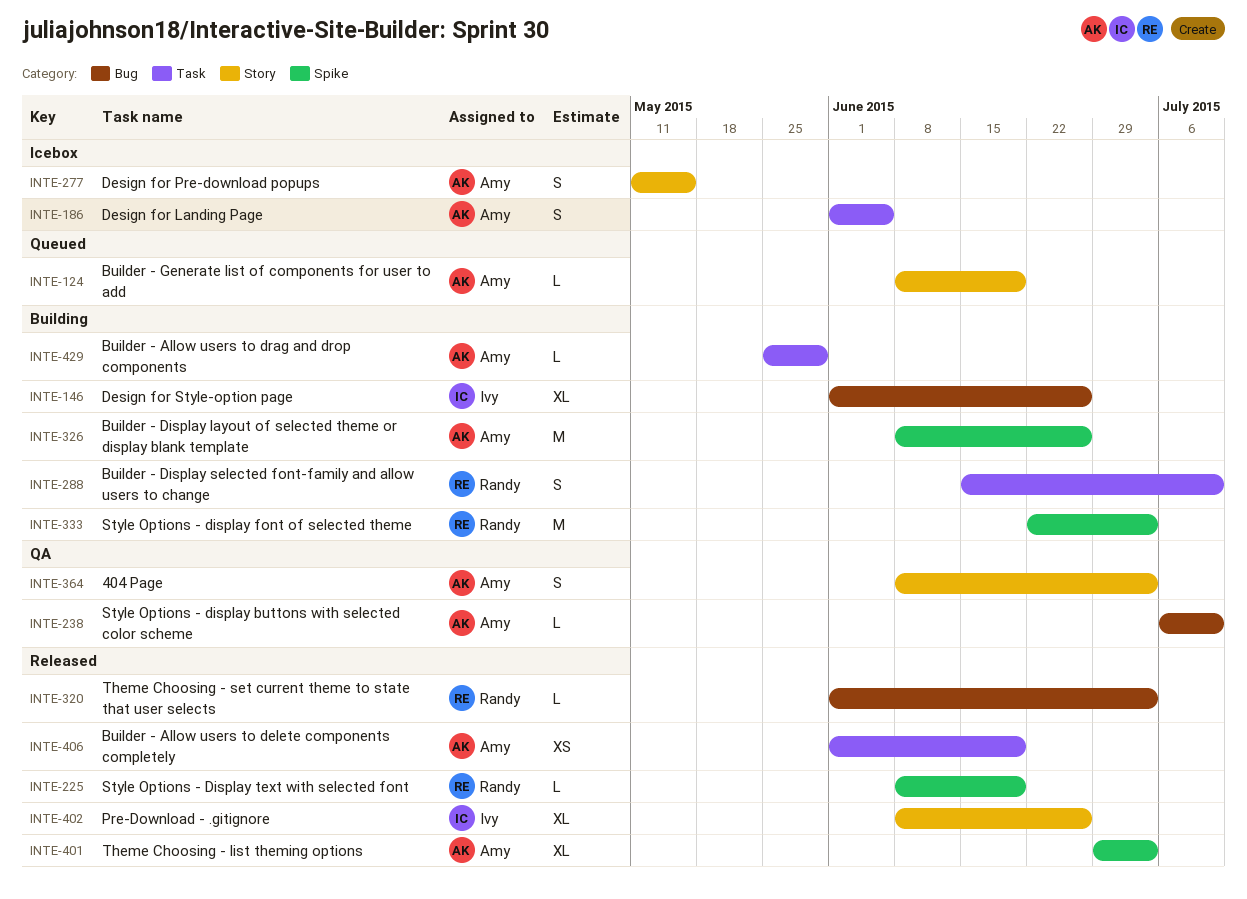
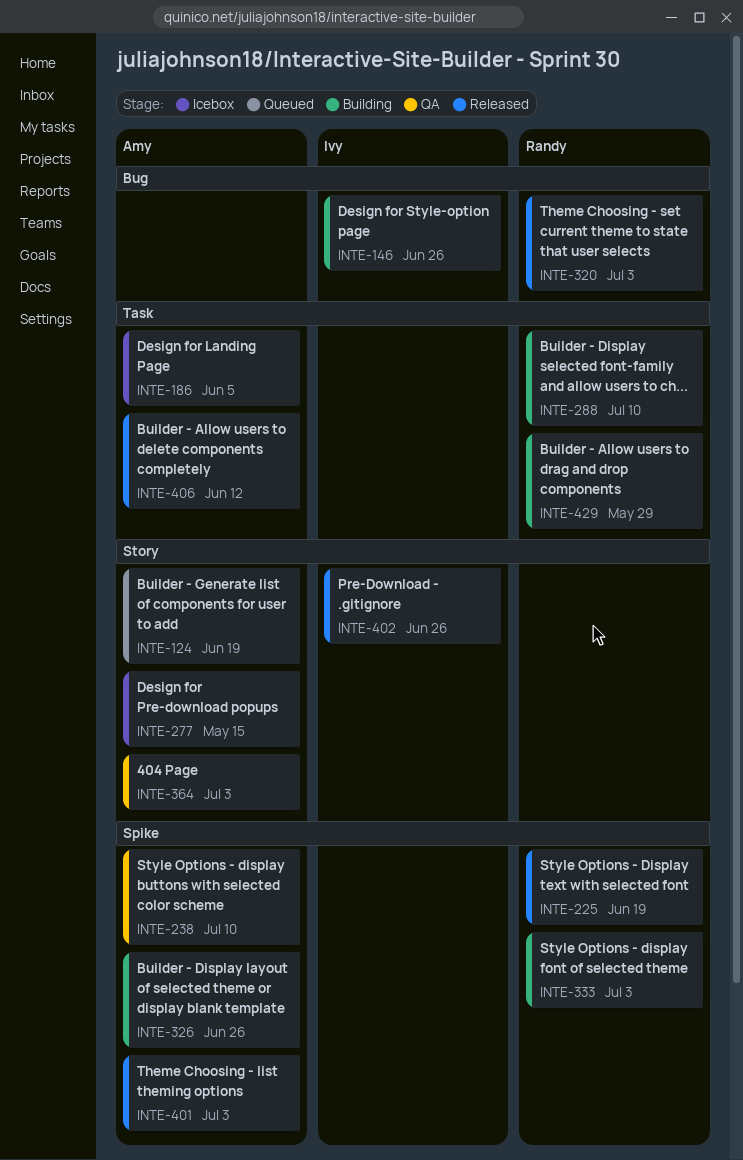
INTE-238, label: Bug -> Spike
INTE-406, due: Jun 19 -> Jun 12
INTE-429, owner: Amy -> Randy

